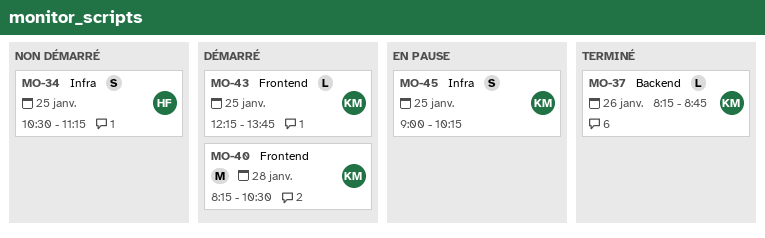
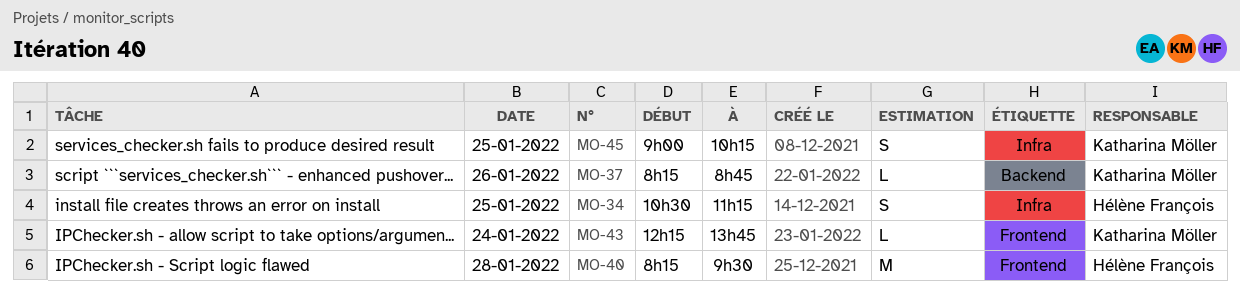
MO-40, owner: Katharina Möller -> Hélène François
MO-40, ends: 10:30 -> 09:30
MO-43, day: Jan 25 -> Jan 24

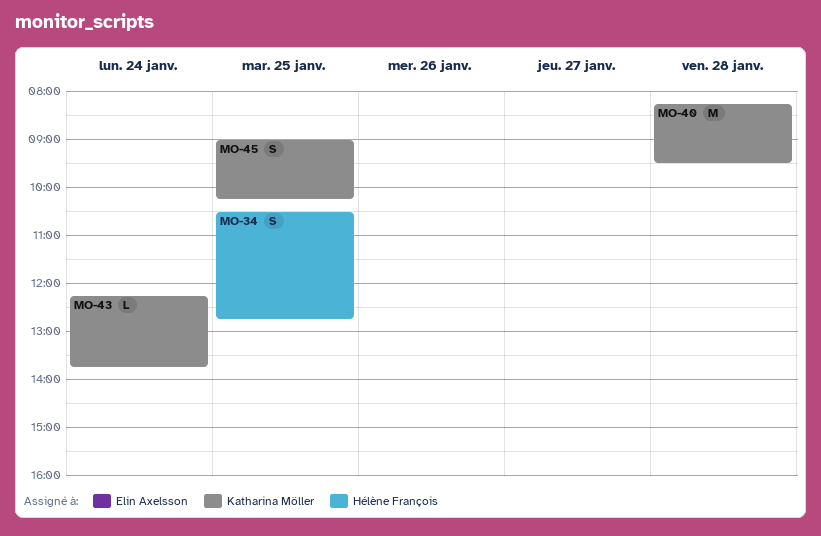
MO-34, ends: 11:15 -> 12:45
MO-37: present -> none
MO-40, owner: Hélène François -> Katharina Möller

